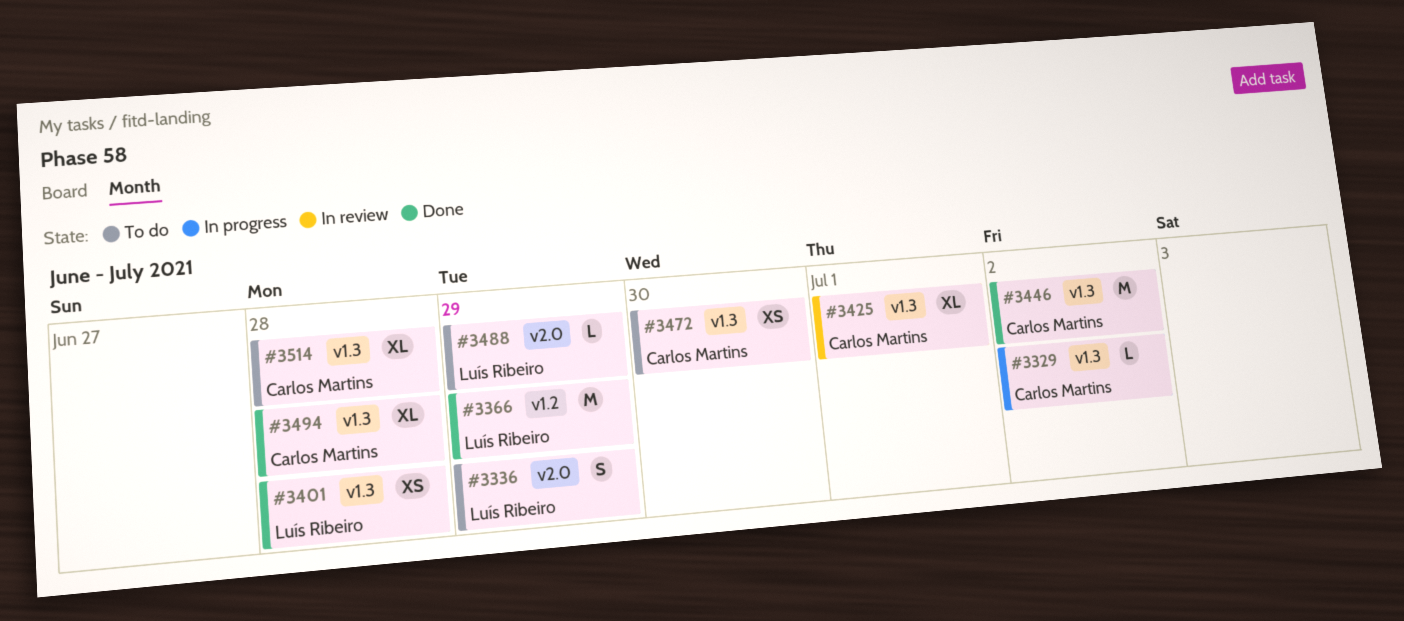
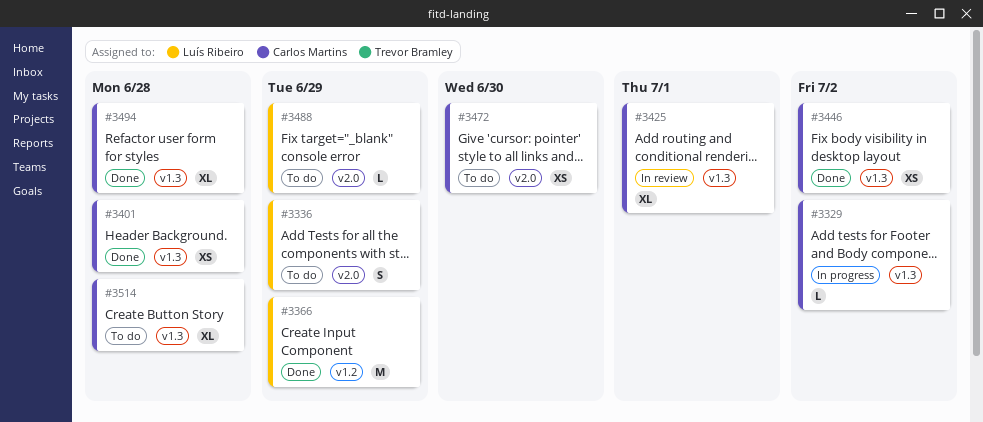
#3401, owner: Luís Ribeiro -> Carlos Martins
#3446, estimate: M -> XS
#3472, label: v1.3 -> v2.0

